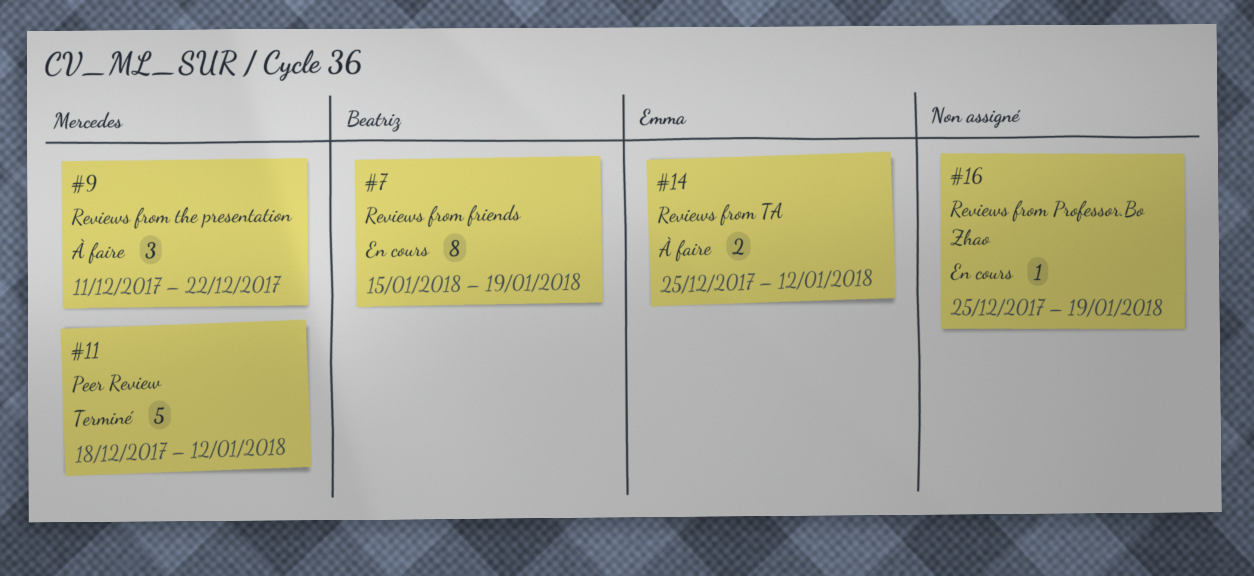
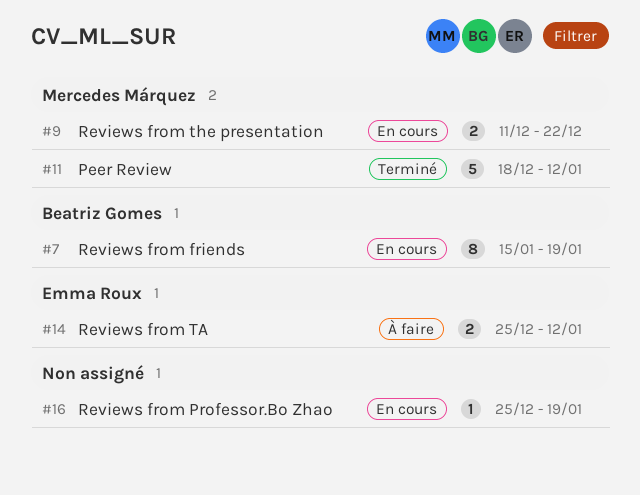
#9, status: À faire -> En cours
#9, estimate: 3 -> 2

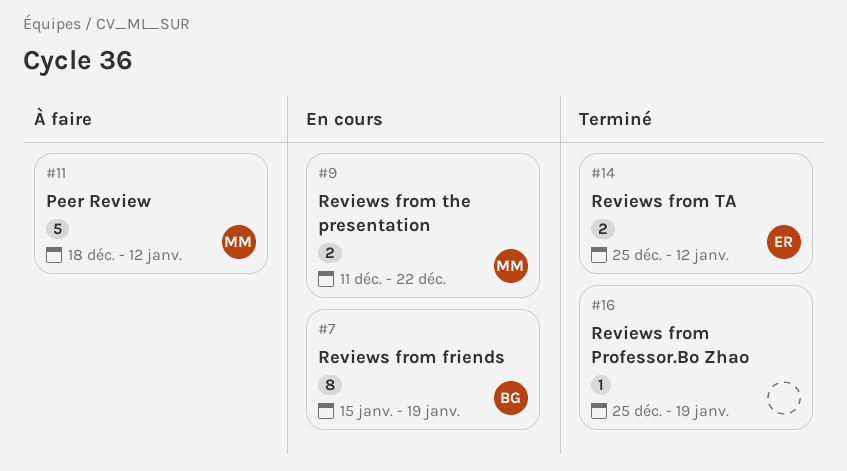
#11, status: Terminé -> À faire
#14, status: À faire -> Terminé
#16, status: En cours -> Terminé

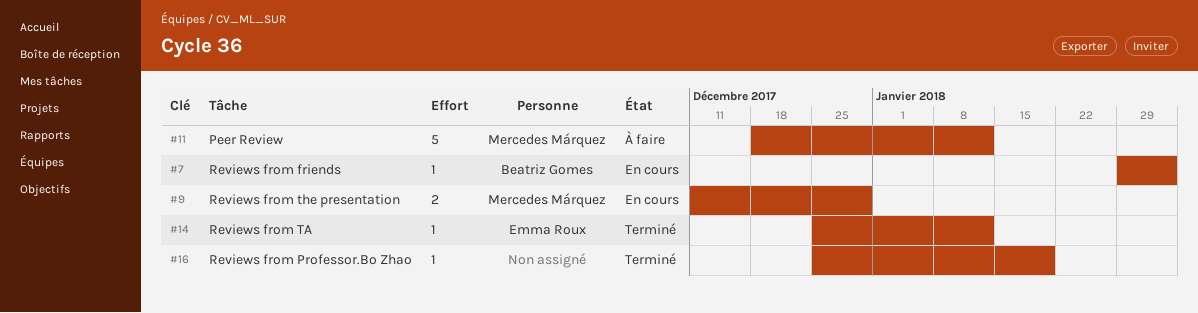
#7, estimate: 8 -> 1
#7, start: Jan 15 -> Jan 29
#7, due: Jan 19 -> Feb 2
#9, due: Dec 22 -> Dec 29
#14, estimate: 2 -> 1

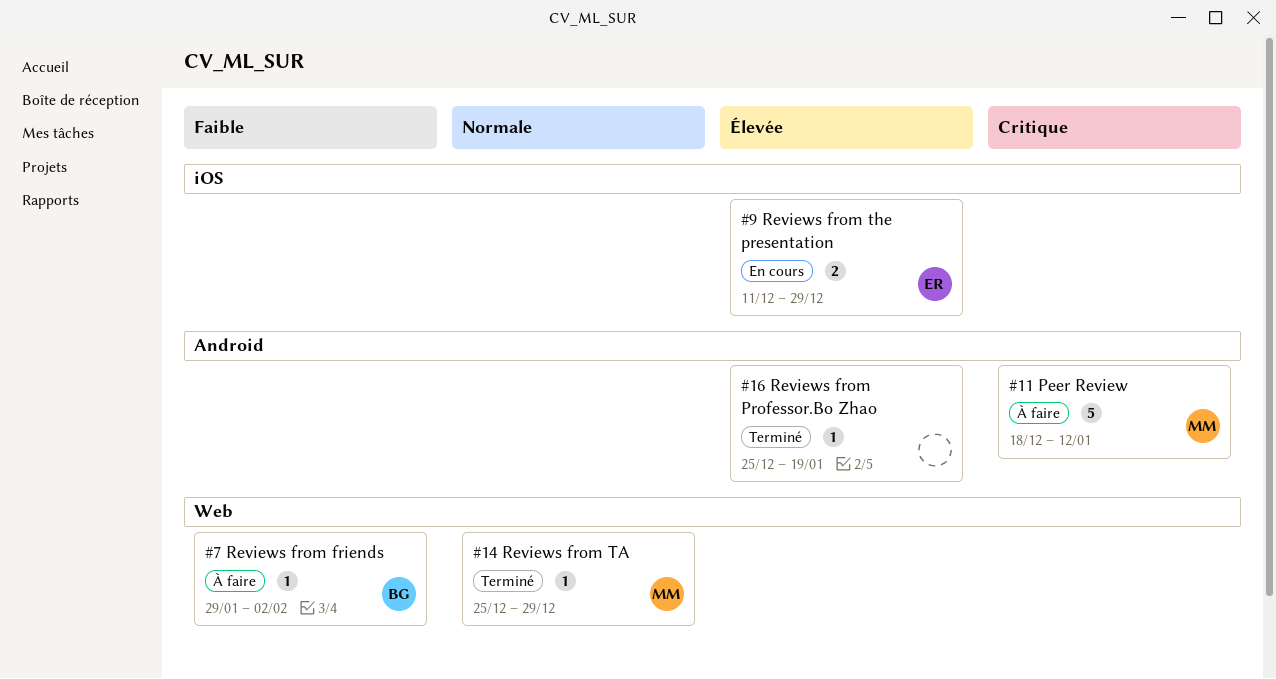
#7, status: En cours -> À faire
#9, owner: Mercedes Márquez -> Emma Roux
#14, owner: Emma Roux -> Mercedes Márquez
#14, due: Jan 12 -> Dec 29

